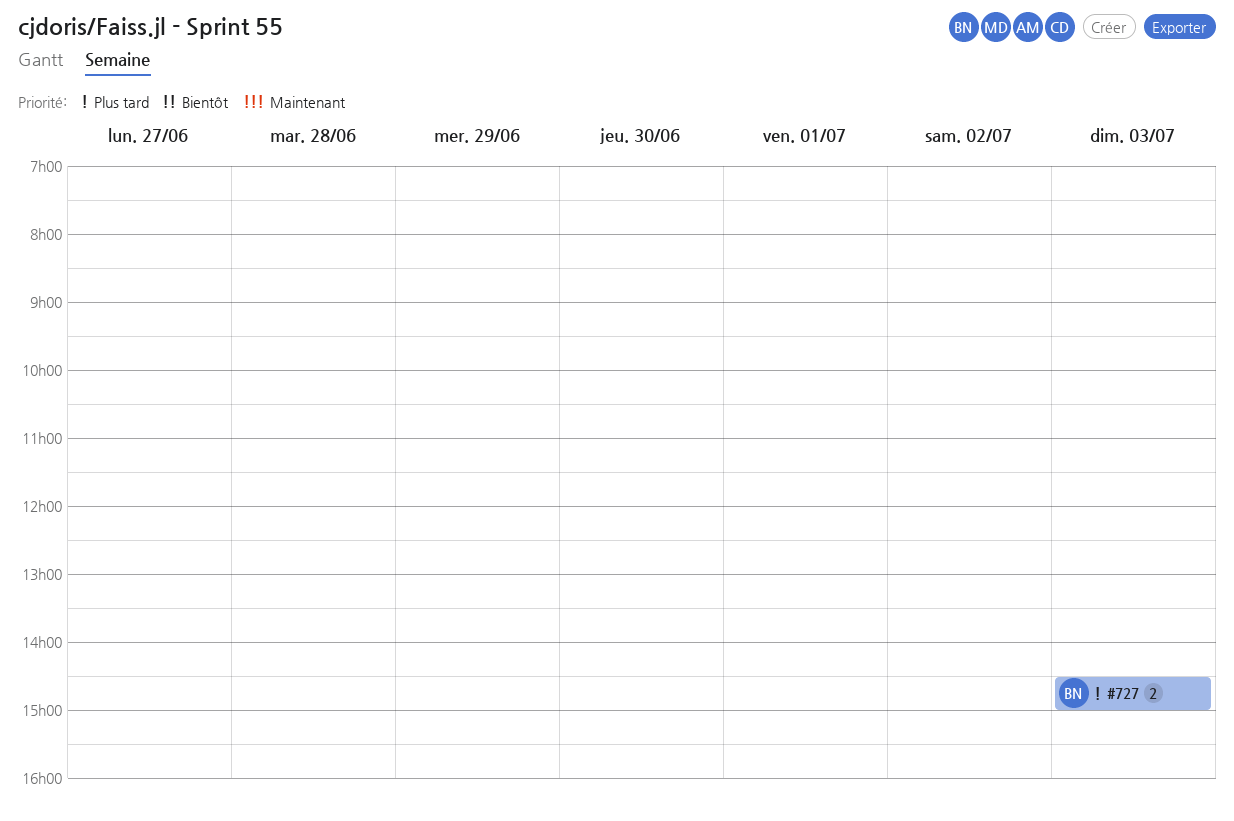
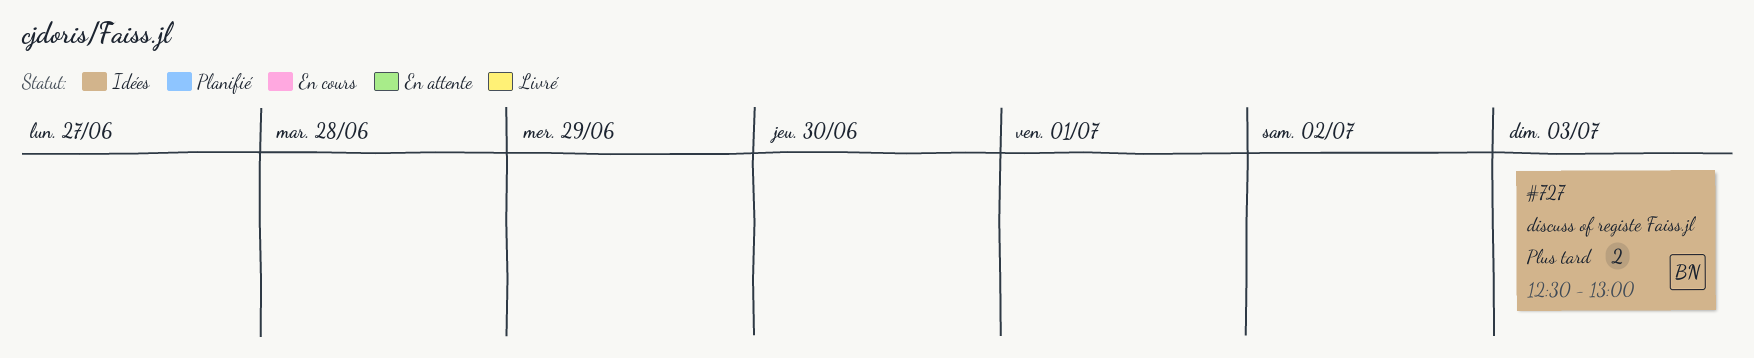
#727, begins: 14:30 -> 12:30
#727, ends: 15:00 -> 13:00

